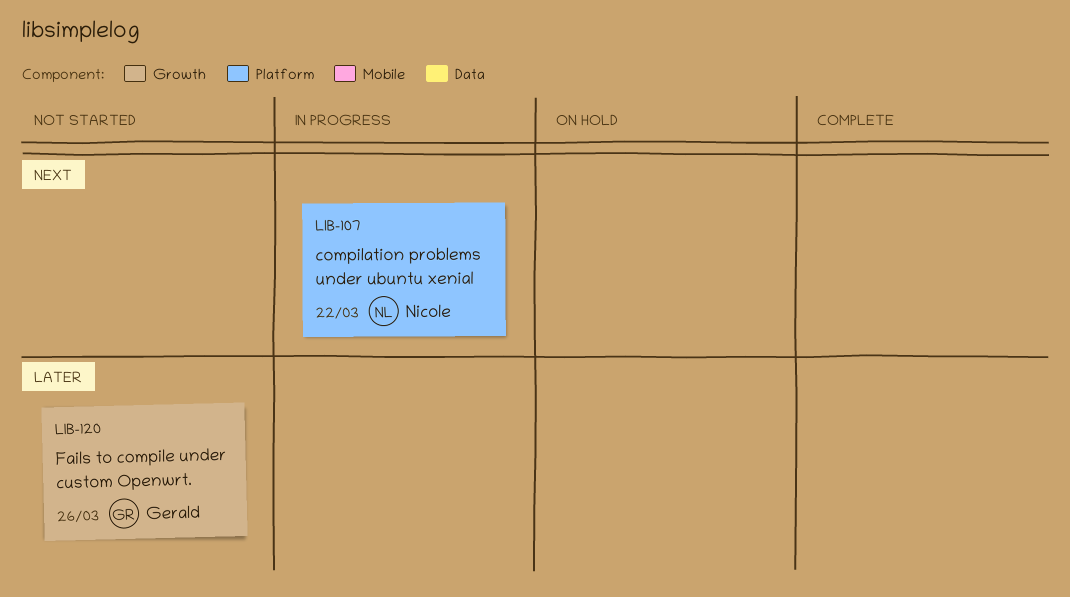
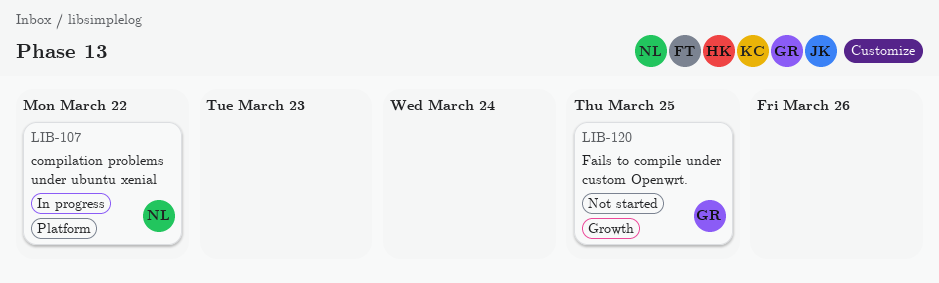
LIB-120, due: Mar 26 -> Mar 25

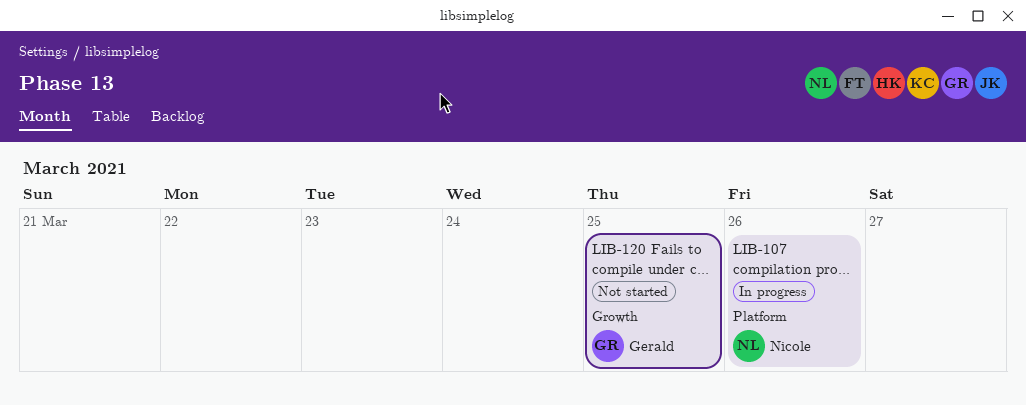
LIB-107, due: Mar 22 -> Mar 26

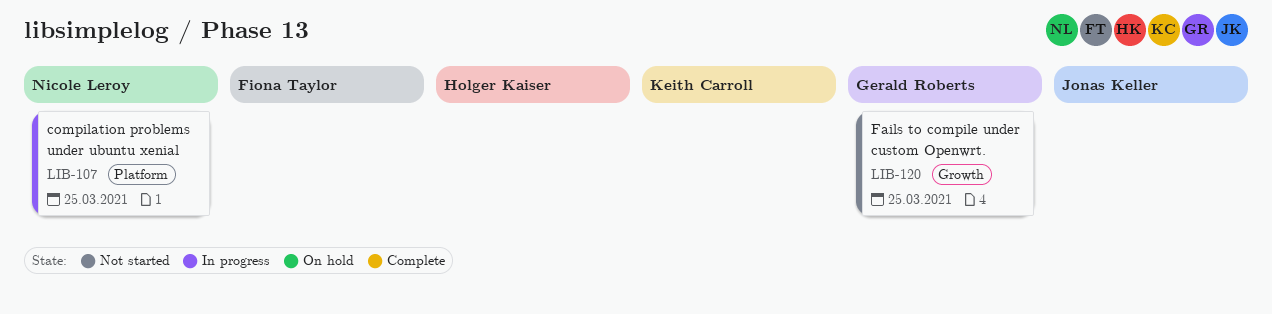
LIB-107, due: Mar 26 -> Mar 25

